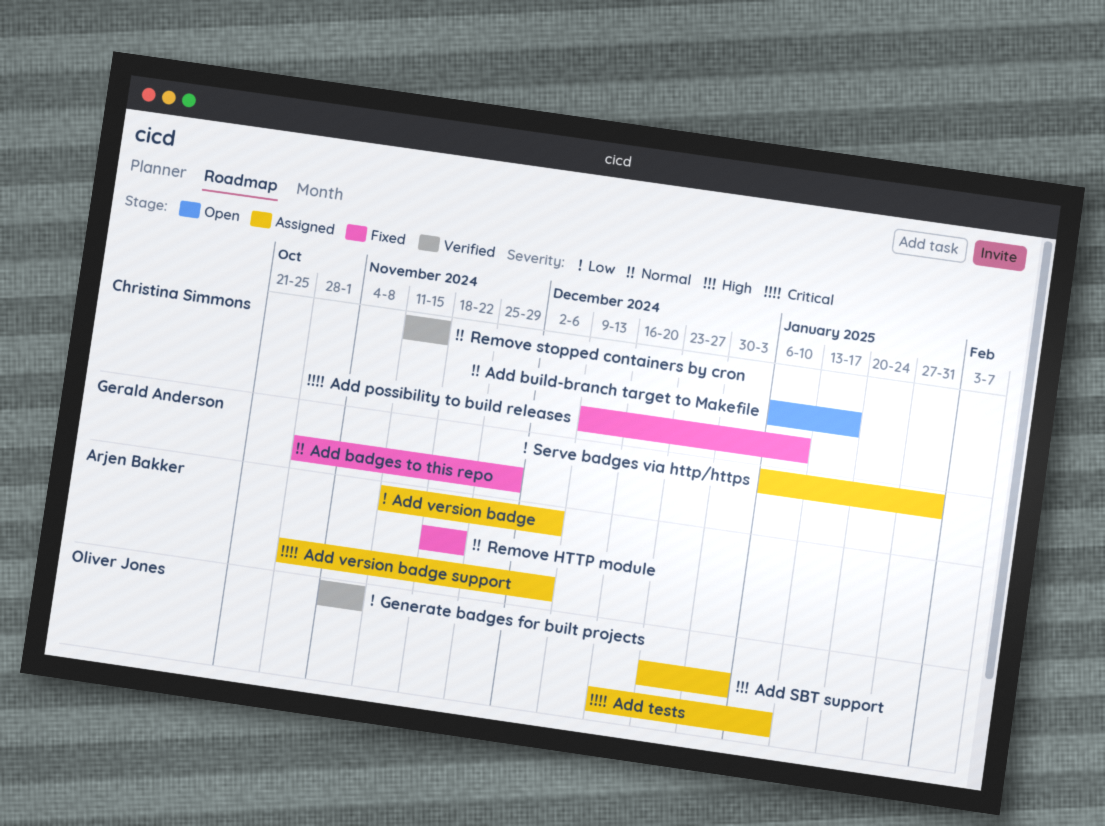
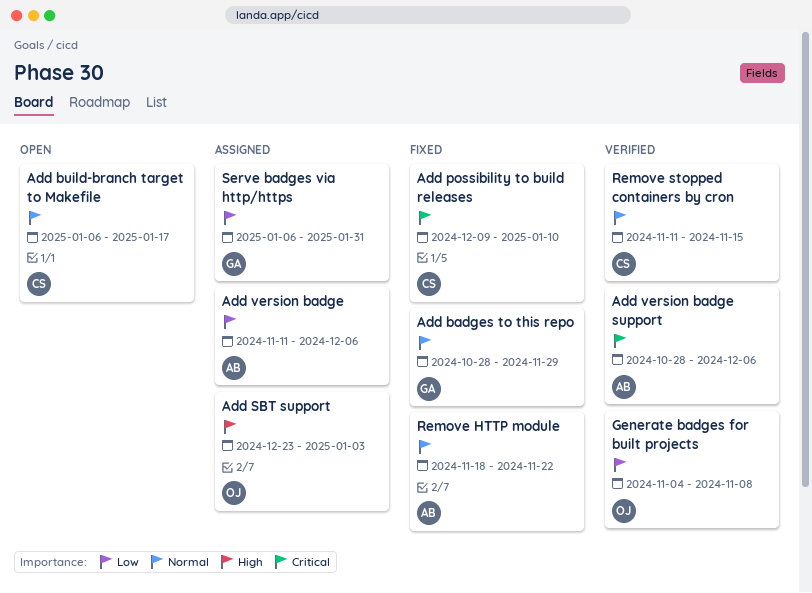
Add tests: present -> none
Add version badge support, status: Assigned -> Verified

